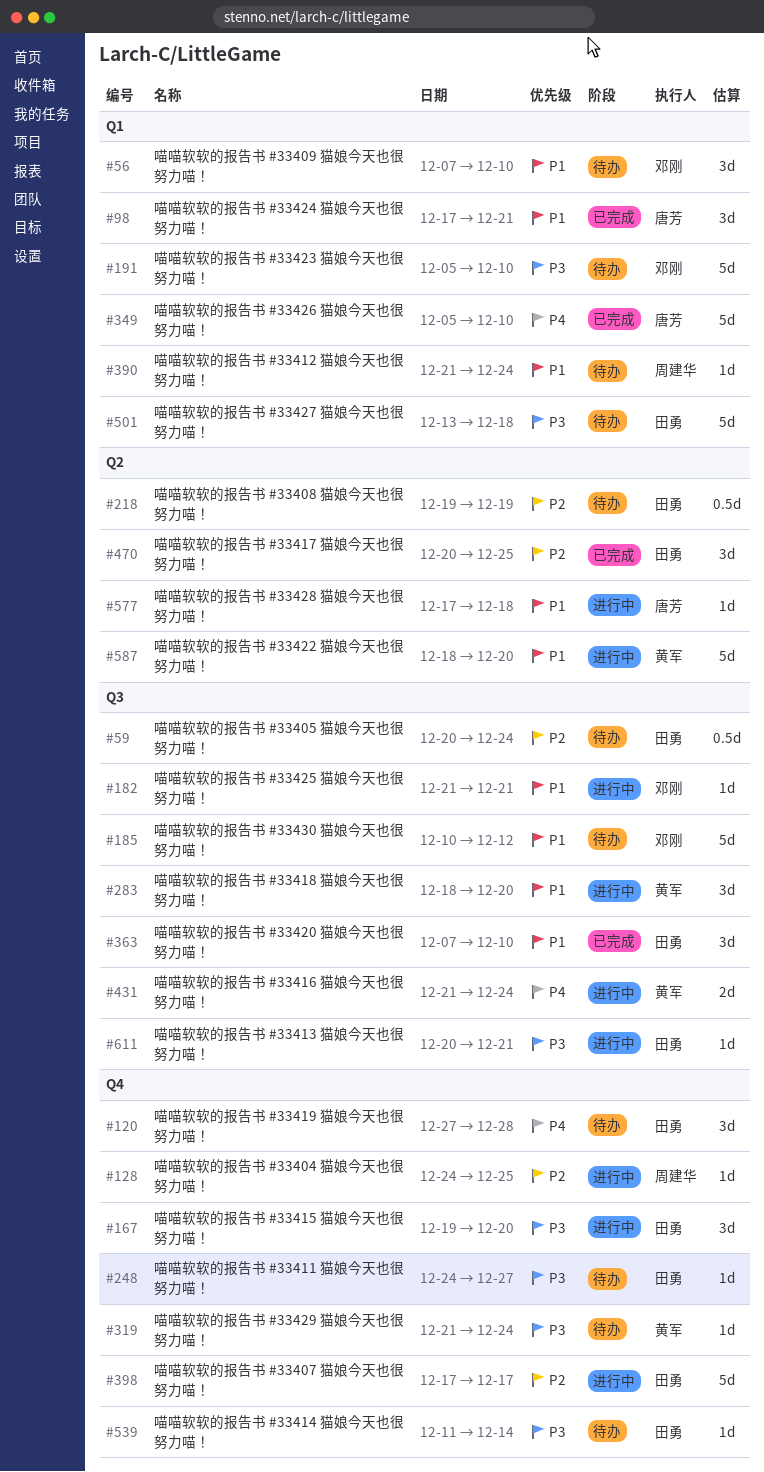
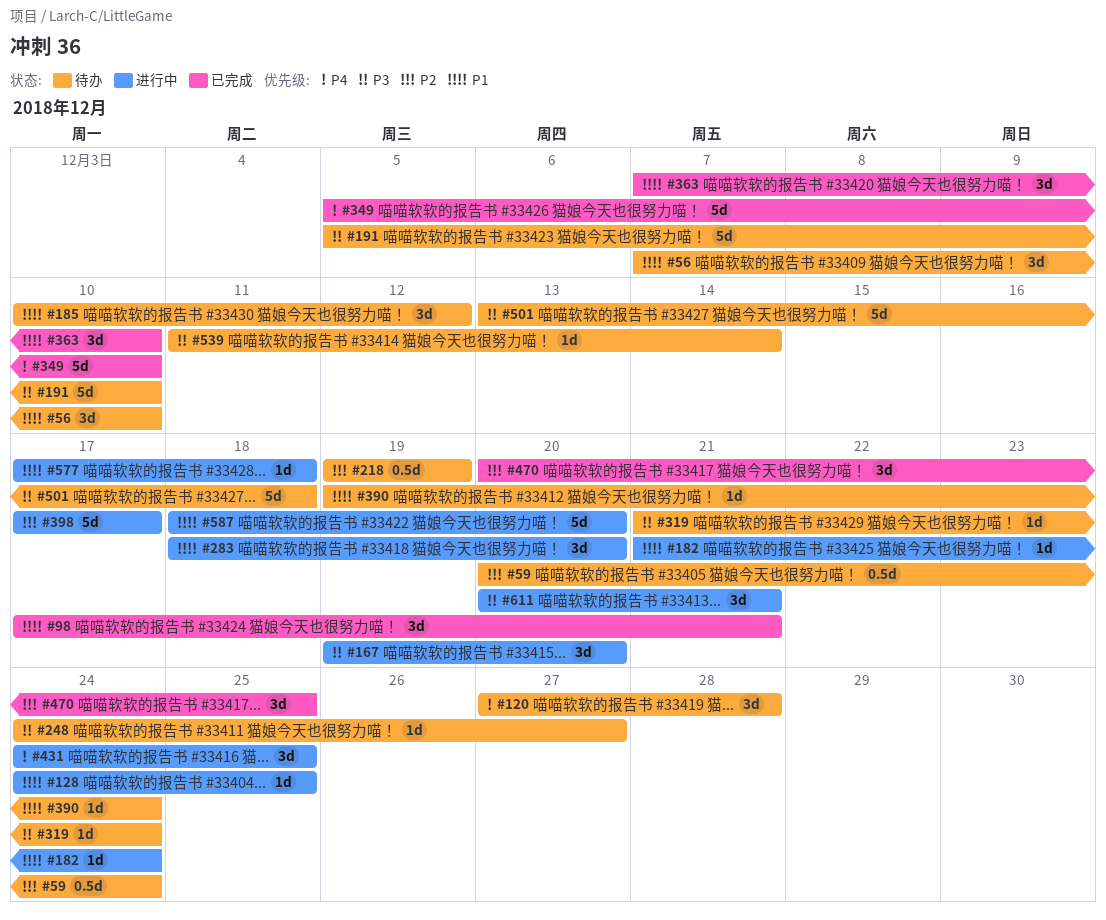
#128, priority: P2 -> P1
#182, due: Dec 21 -> Dec 24
#185, estimate: 5d -> 3d
#390, start: Dec 21 -> Dec 19
#431, estimate: 2d -> 3d
#431, start: Dec 21 -> Dec 24
#431, due: Dec 24 -> Dec 25
#611, estimate: 1d -> 3d

